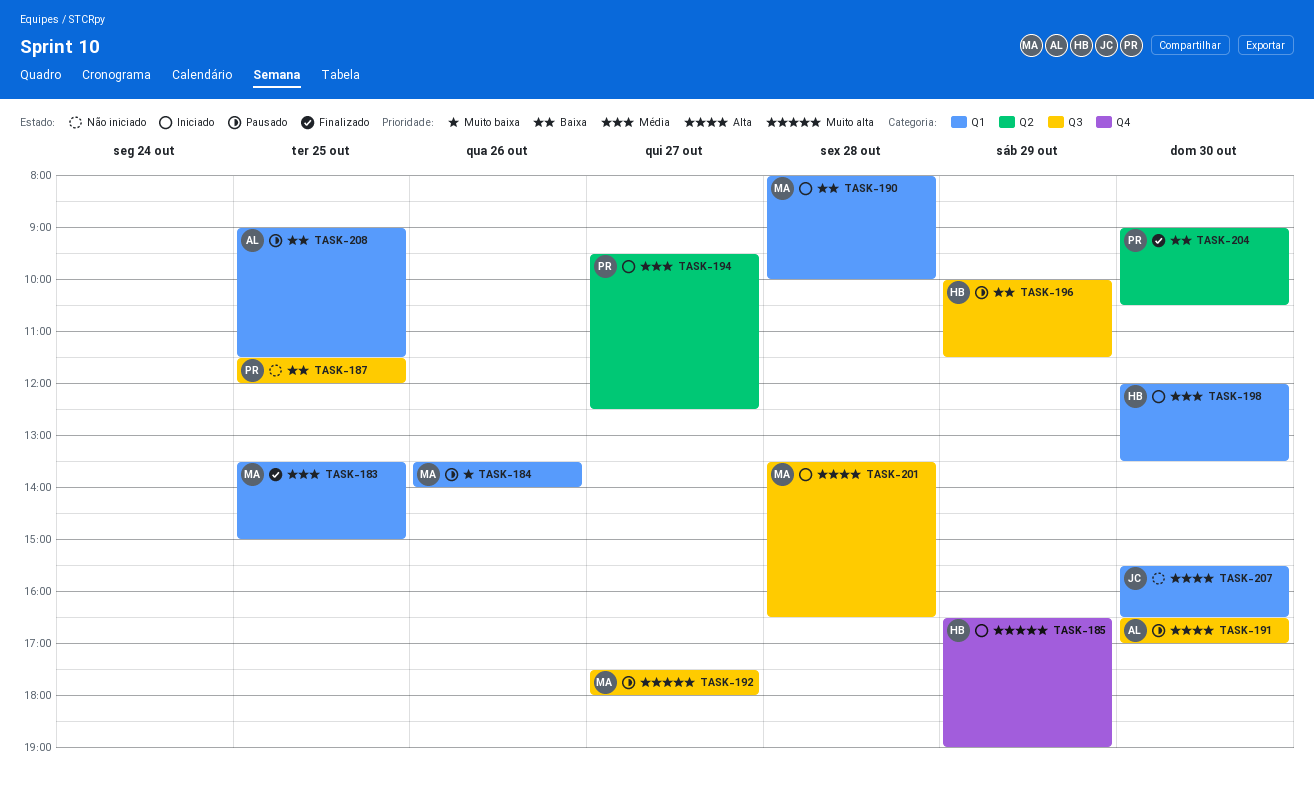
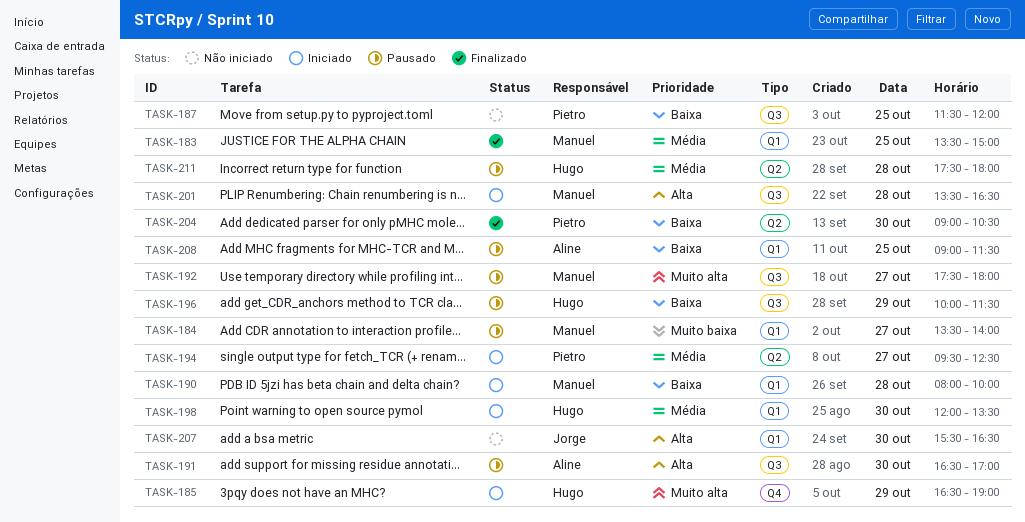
TASK-184, day: Oct 26 -> Oct 27
TASK-211: none -> present

